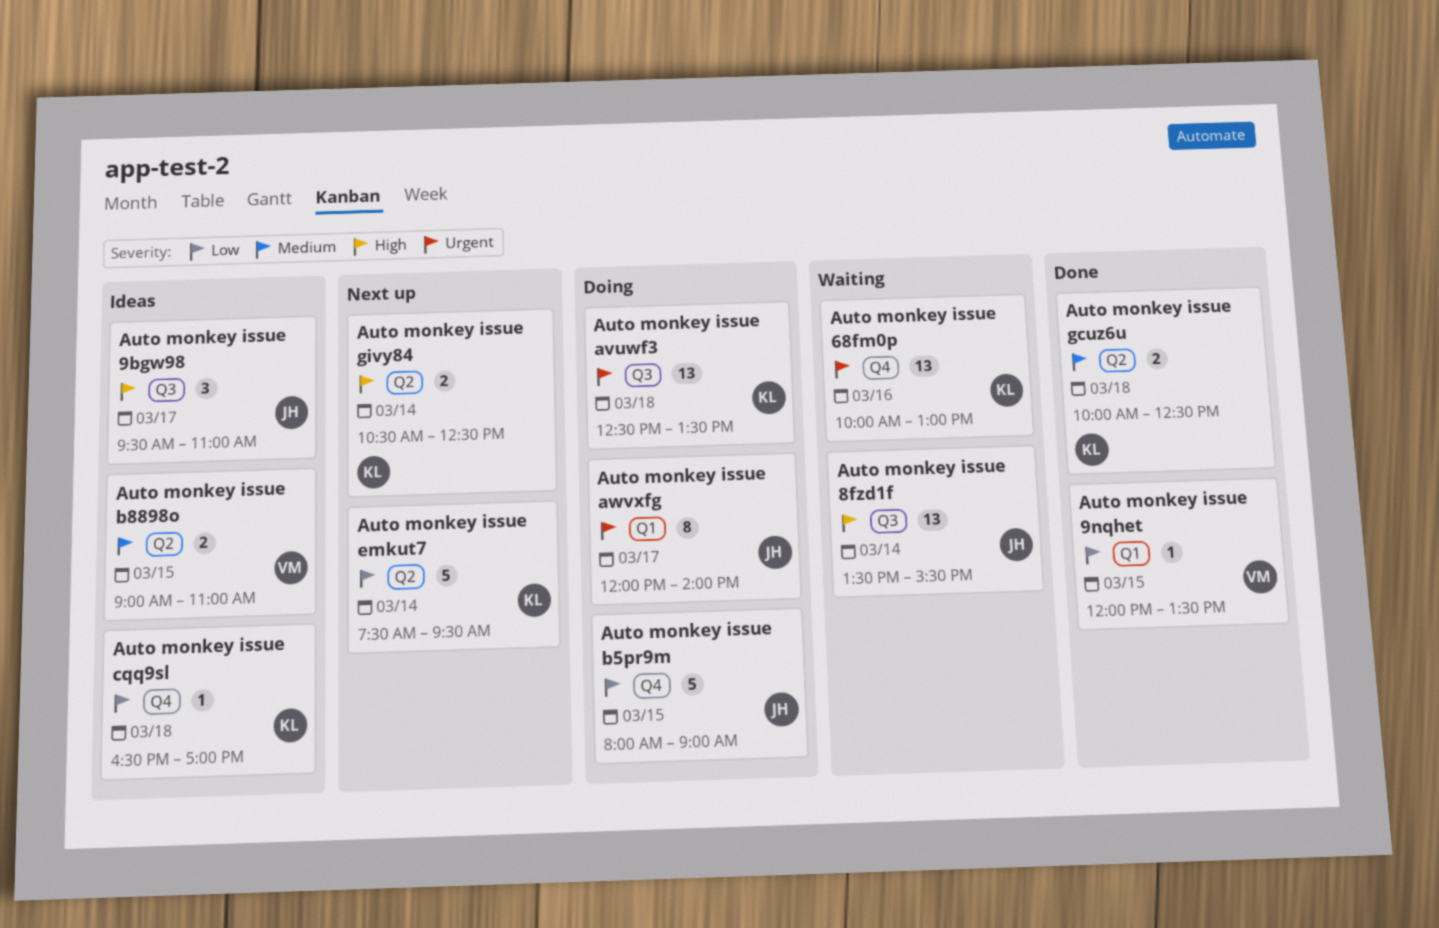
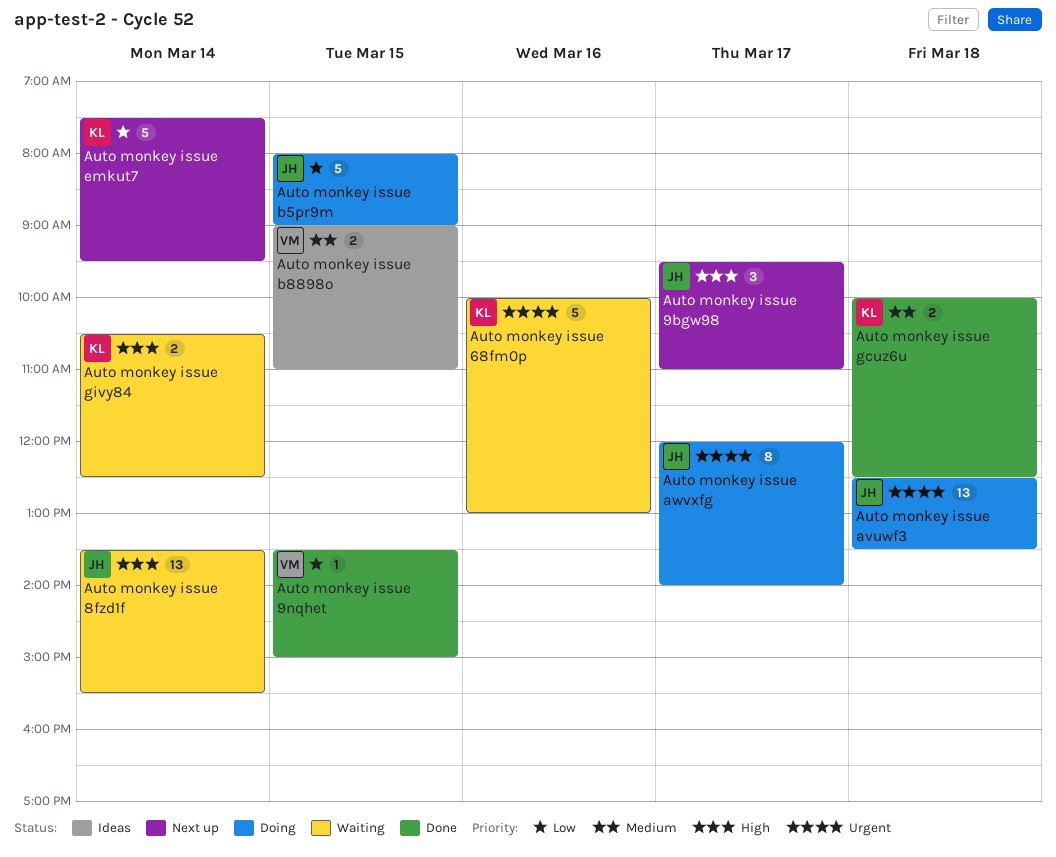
Auto monkey issue 68fm0p, estimate: 13 -> 5
Auto monkey issue 9bgw98, status: Ideas -> Next up
Auto monkey issue 9nqhet, begins: 12:00 -> 13:30
Auto monkey issue 9nqhet, ends: 13:30 -> 15:00
Auto monkey issue avuwf3, owner: KL -> JH
Auto monkey issue cqq9sl: present -> none
Auto monkey issue givy84, status: Next up -> Waiting

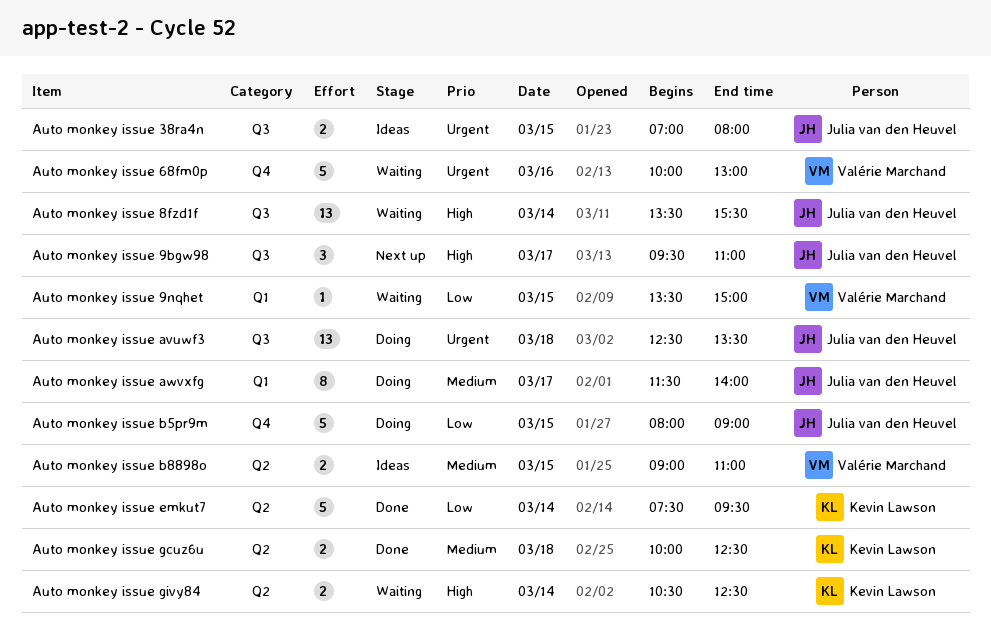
Auto monkey issue 38ra4n: none -> present
Auto monkey issue 68fm0p, owner: Kevin Lawson -> Valérie Marchand
Auto monkey issue 9nqhet, status: Done -> Waiting
Auto monkey issue awvxfg, priority: Urgent -> Medium
Auto monkey issue awvxfg, begins: 12:00 -> 11:30
Auto monkey issue emkut7, status: Next up -> Done

